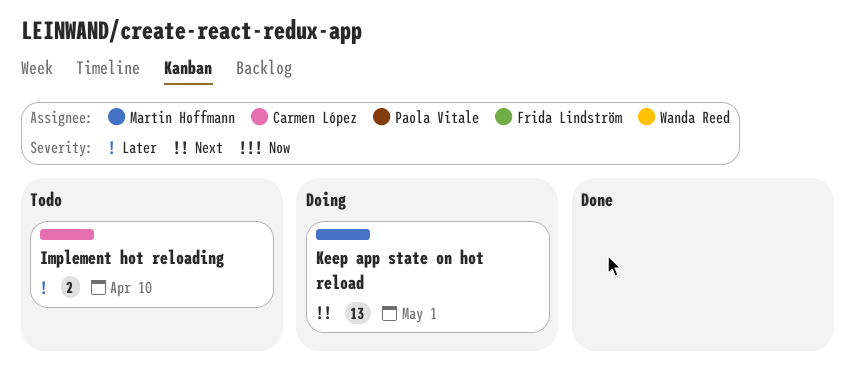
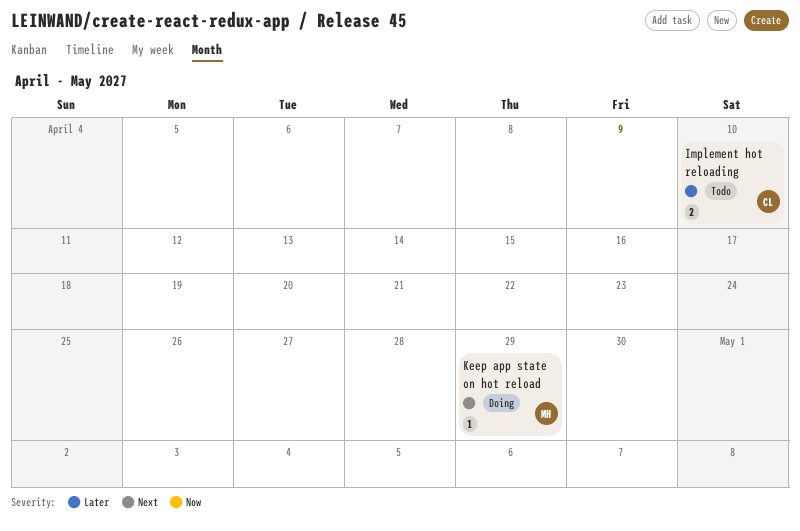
Keep app state on hot reload, estimate: 13 -> 1
Keep app state on hot reload, due: May 1 -> Apr 29

